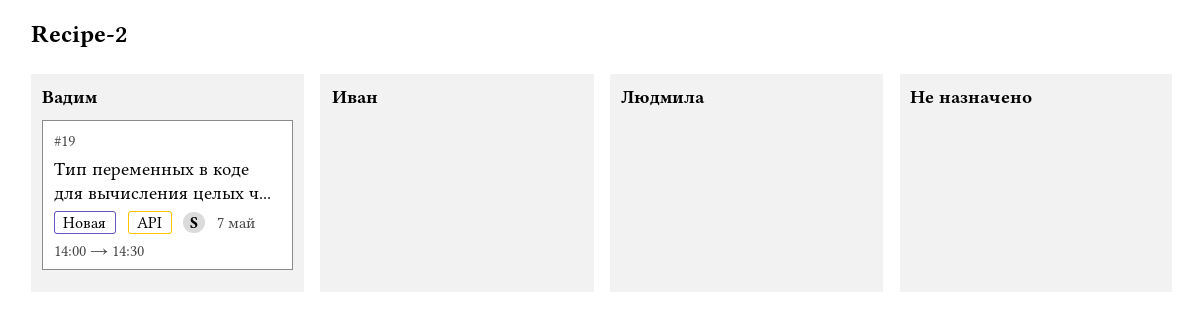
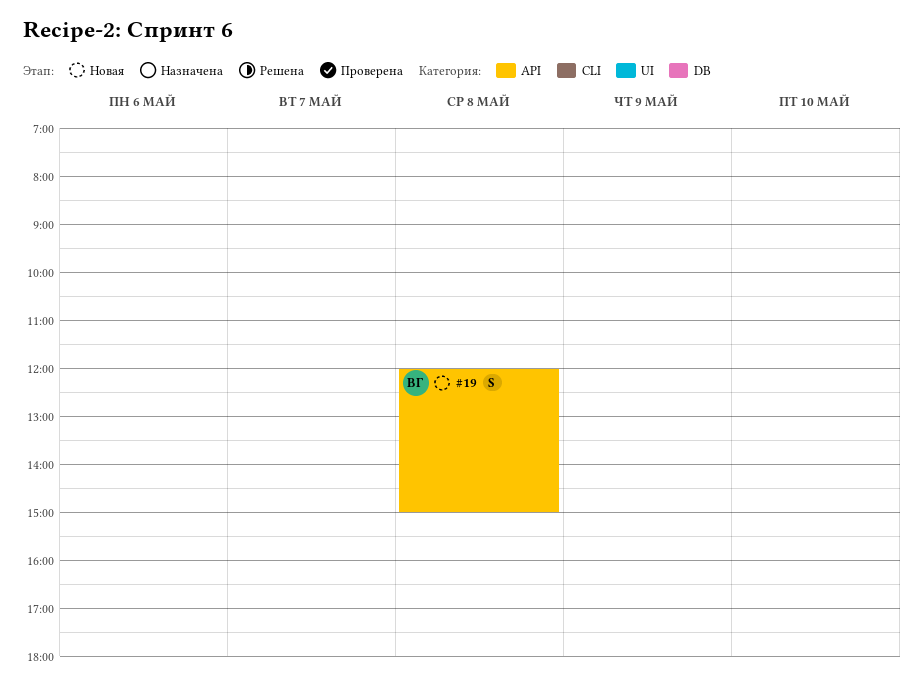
#19, day: May 7 -> May 8
#19, begins: 14:00 -> 12:00
#19, ends: 14:30 -> 15:00

